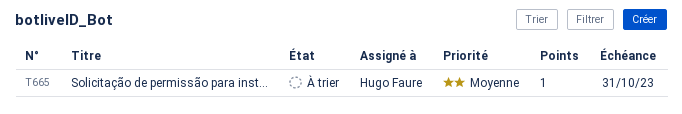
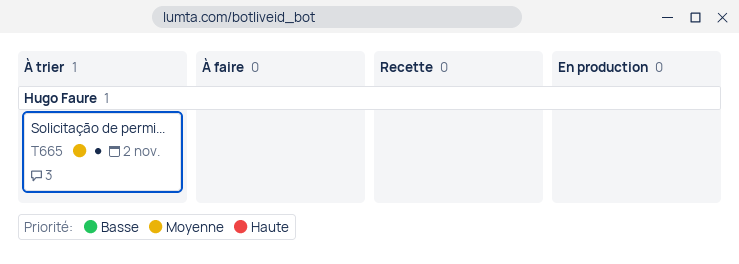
T665, due: Oct 31 -> Nov 2

